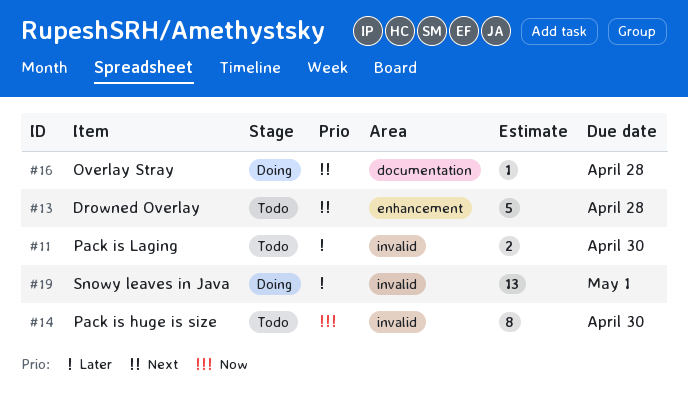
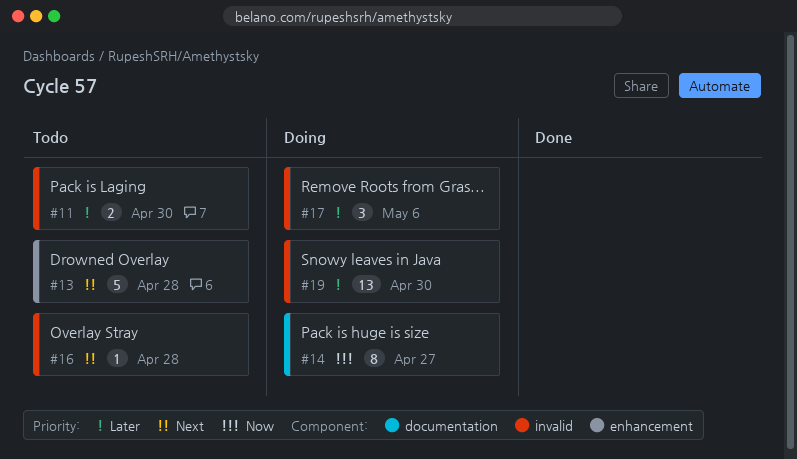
#14, status: Todo -> Doing
#14, label: invalid -> documentation
#14, due: Apr 30 -> Apr 27
#16, status: Doing -> Todo
#16, label: documentation -> invalid
#17: none -> present
#19, due: May 1 -> Apr 30

